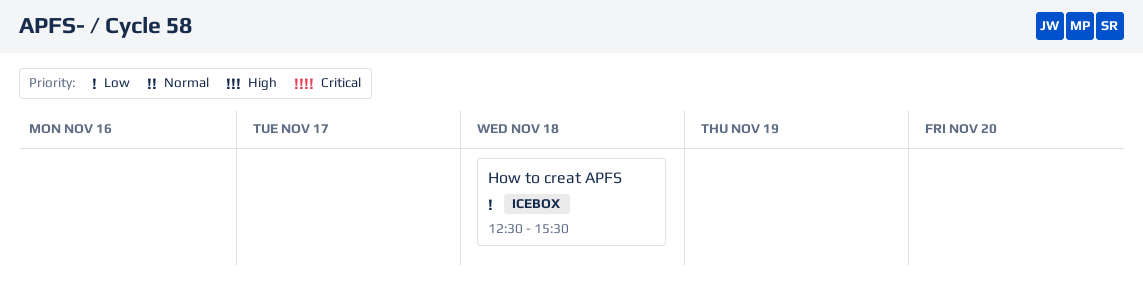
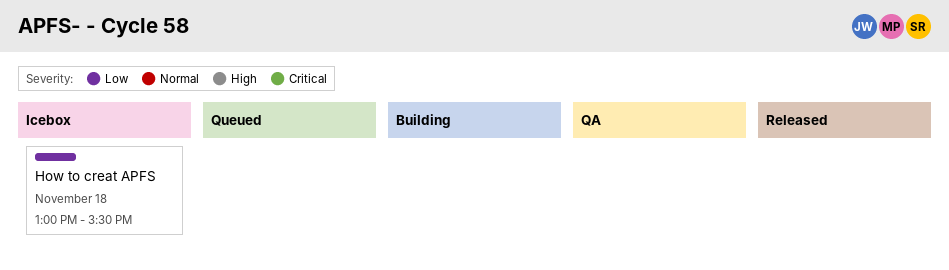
How to creat APFS, begins: 12:30 -> 13:00

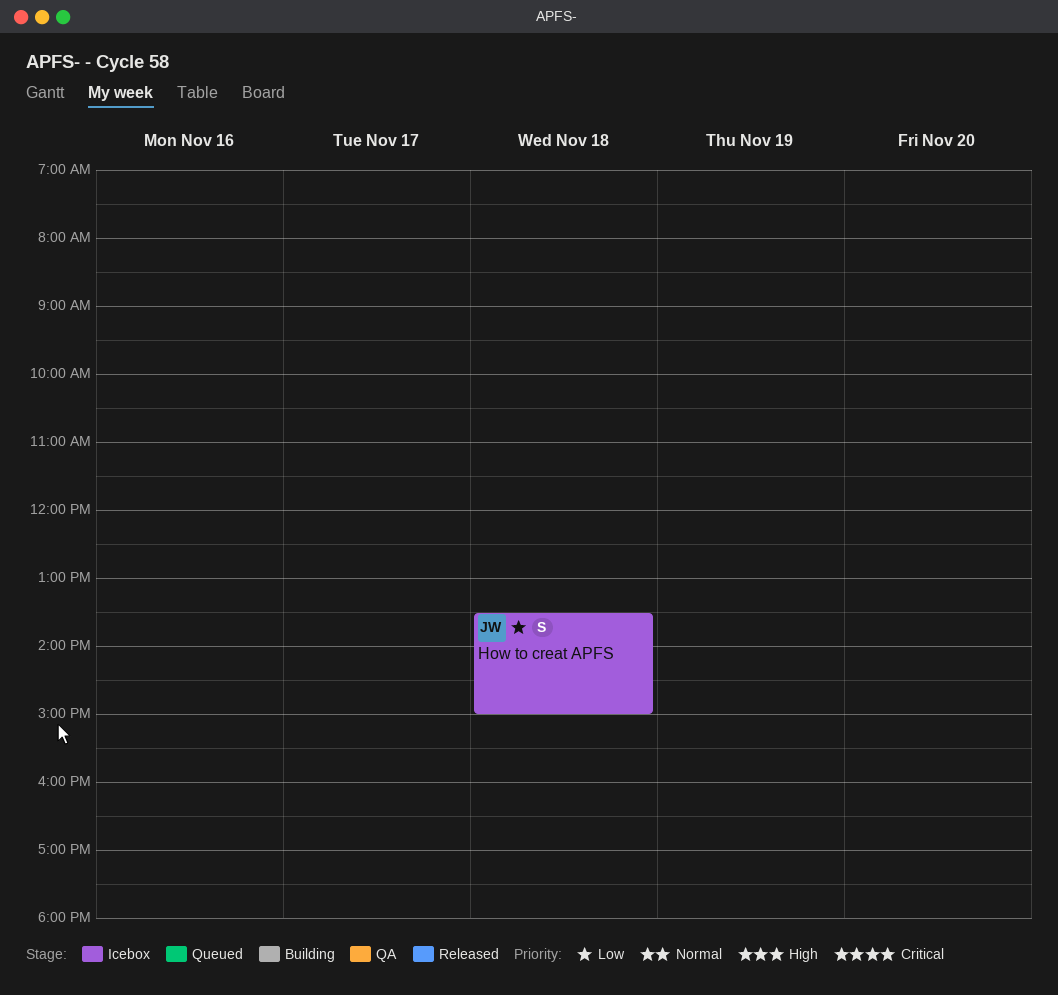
How to creat APFS, begins: 13:00 -> 13:30
How to creat APFS, ends: 15:30 -> 15:00

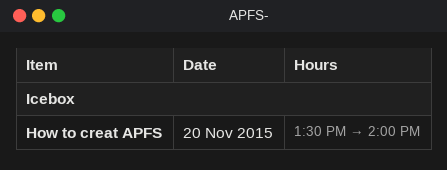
How to creat APFS, day: Nov 18 -> Nov 20
How to creat APFS, ends: 15:00 -> 14:00

